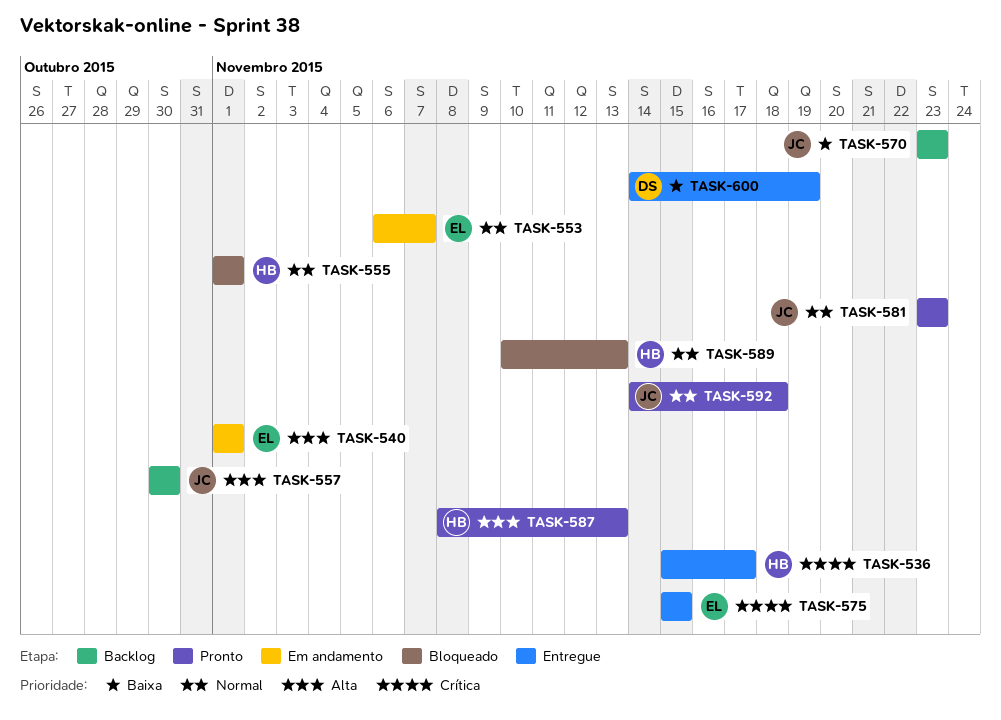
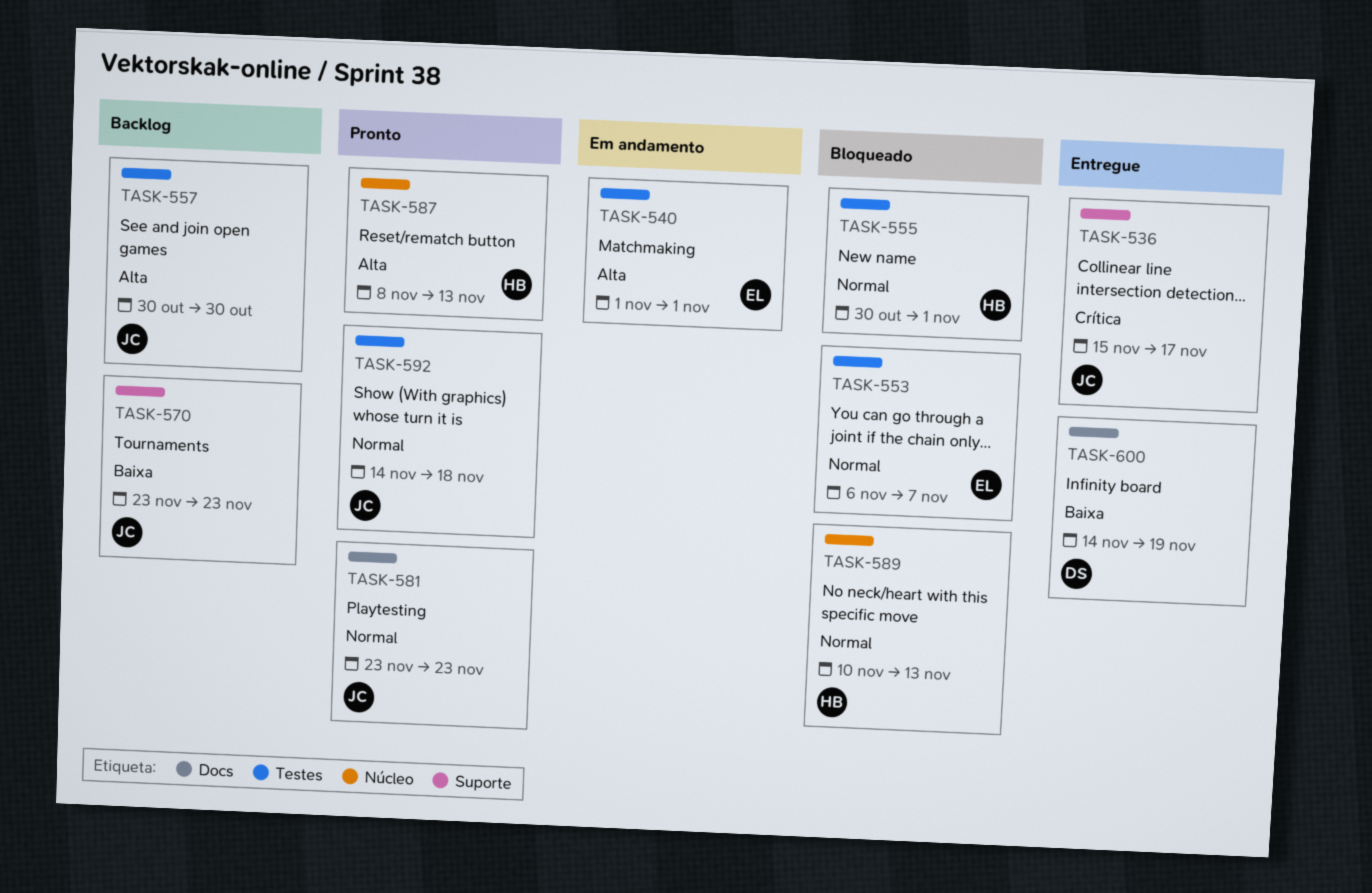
TASK-536, owner: HB -> JC
TASK-553, status: Em andamento -> Bloqueado
TASK-555, start: Nov 1 -> Oct 30
TASK-575: present -> none

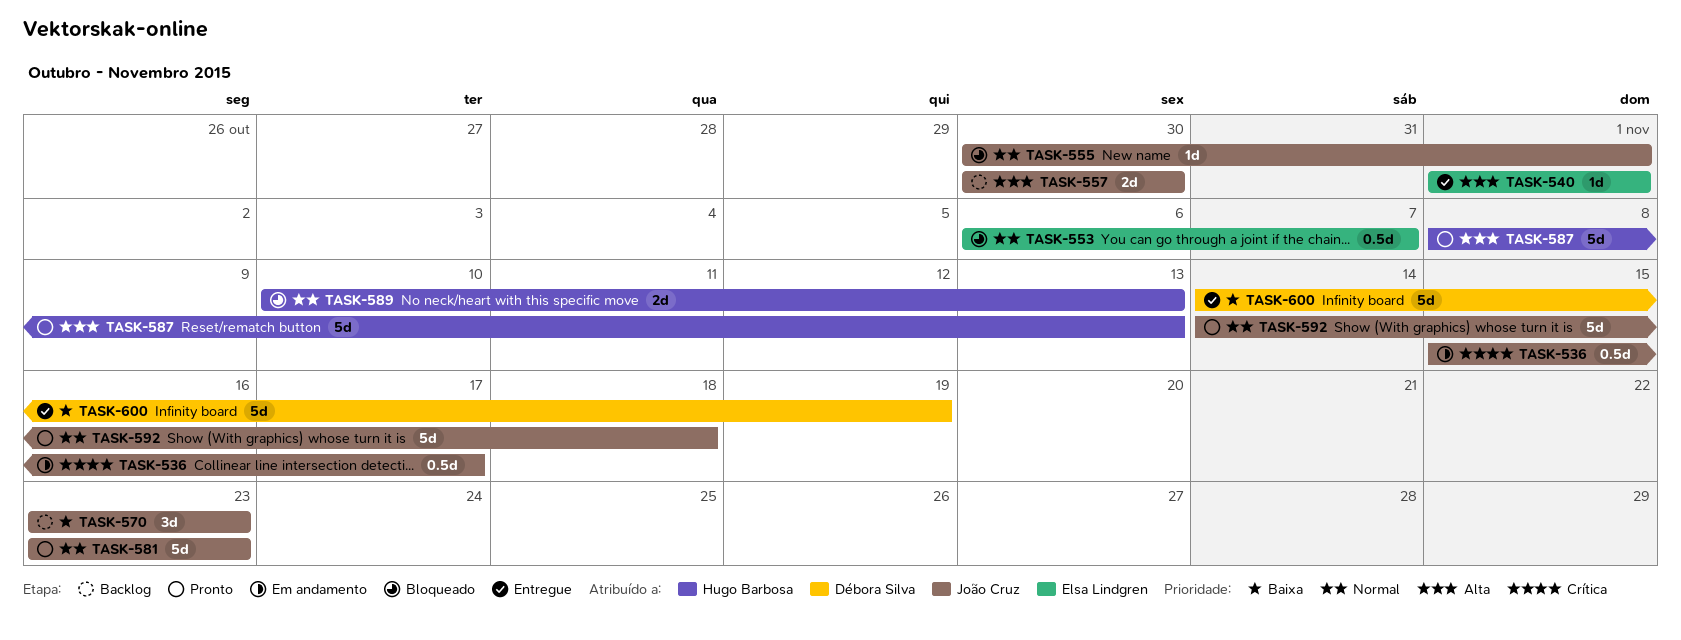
TASK-536, status: Entregue -> Em andamento
TASK-540, status: Em andamento -> Entregue
TASK-555, owner: Hugo Barbosa -> João Cruz

